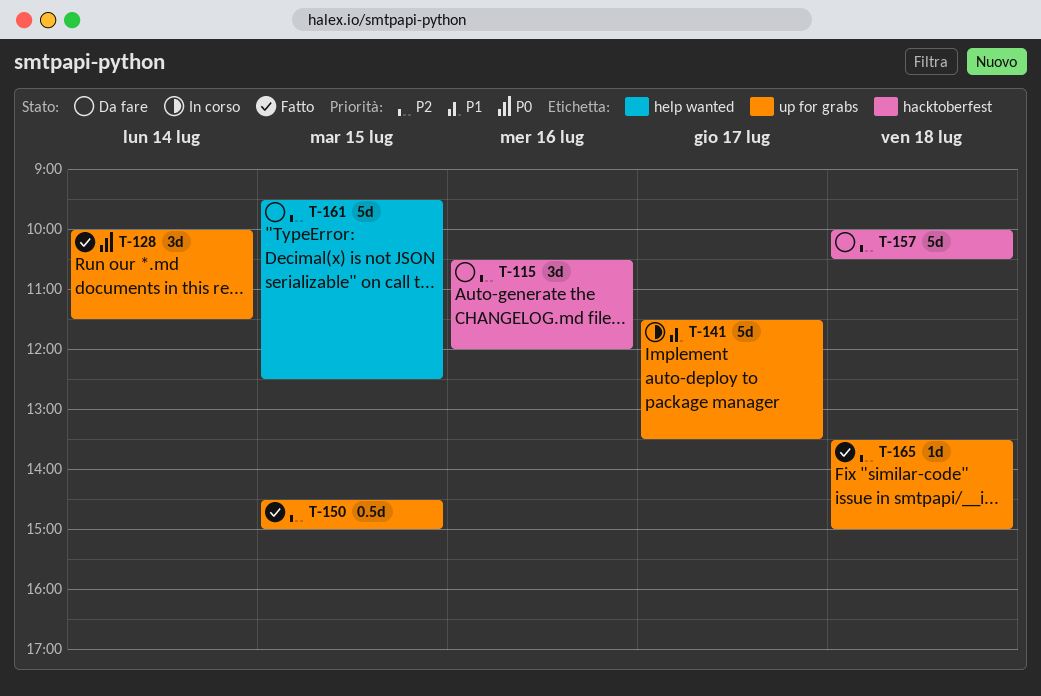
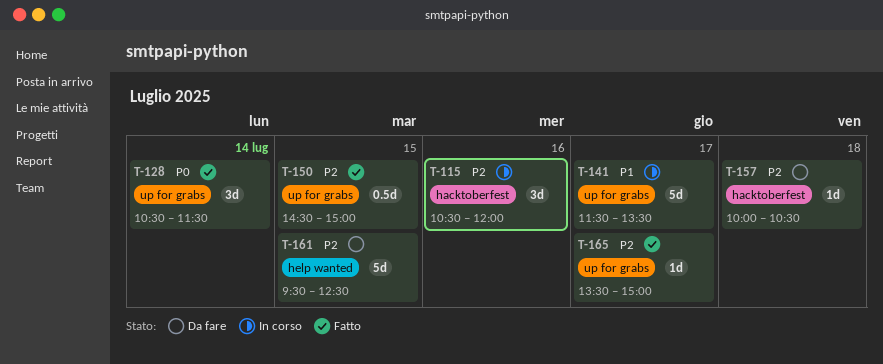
T-115, status: Da fare -> In corso
T-128, begins: 10:00 -> 10:30
T-157, estimate: 5d -> 1d
T-165, day: Jul 18 -> Jul 17

